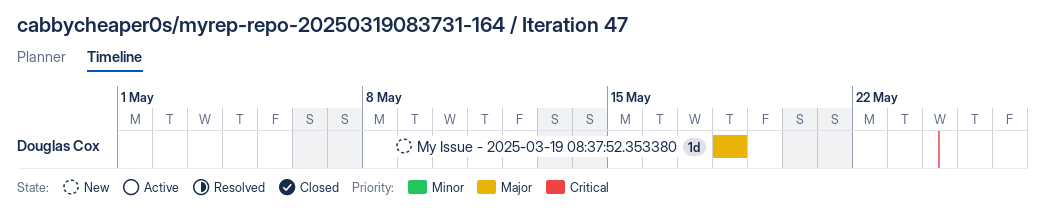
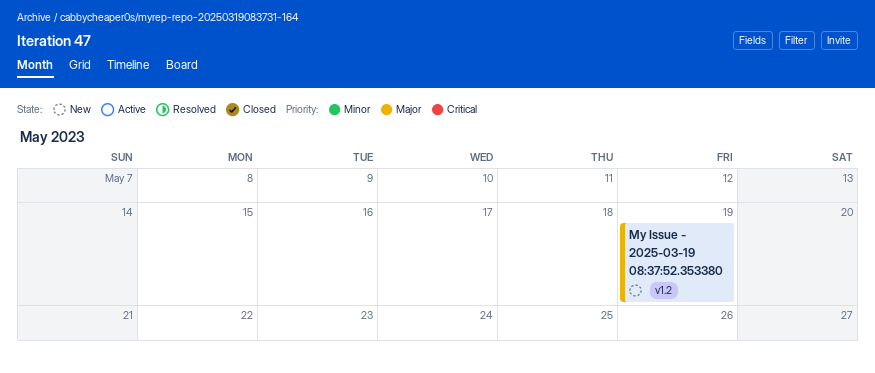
My Issue - 2025-03-19 08:37:52.353380, due: May 18 -> May 19

